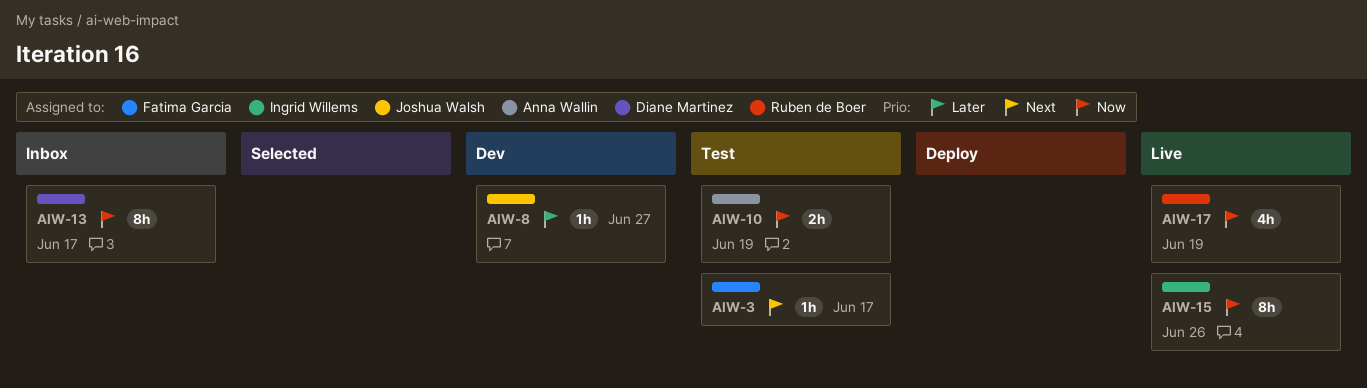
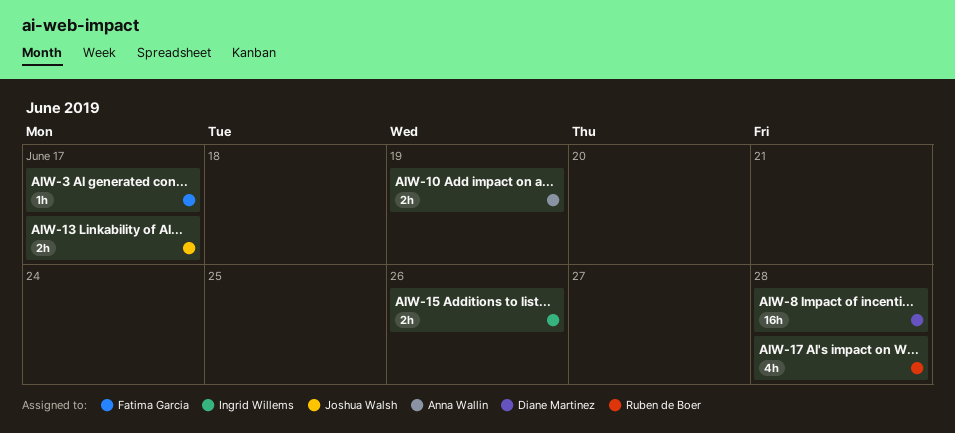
AIW-8, owner: Joshua Walsh -> Diane Martinez
AIW-8, estimate: 1h -> 16h
AIW-8, due: Jun 27 -> Jun 28
AIW-13, owner: Diane Martinez -> Joshua Walsh
AIW-13, estimate: 8h -> 2h
AIW-15, estimate: 8h -> 2h
AIW-17, due: Jun 19 -> Jun 28

